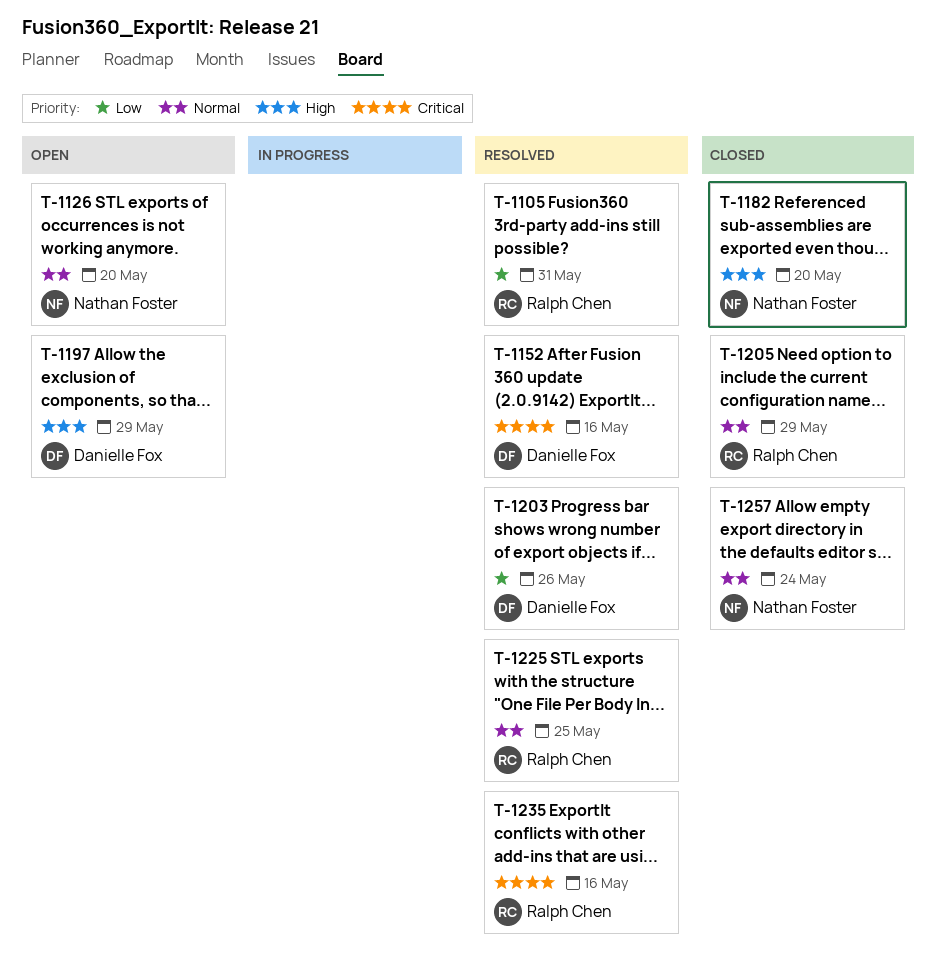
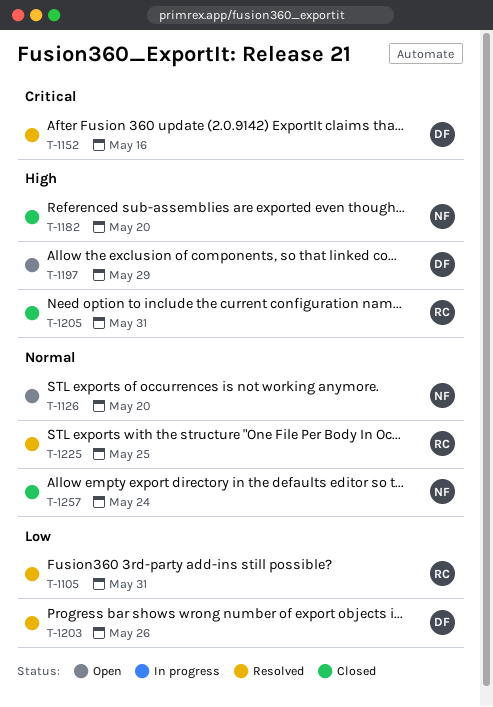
T-1205, priority: Normal -> High
T-1205, due: May 29 -> May 31
T-1235: present -> none

